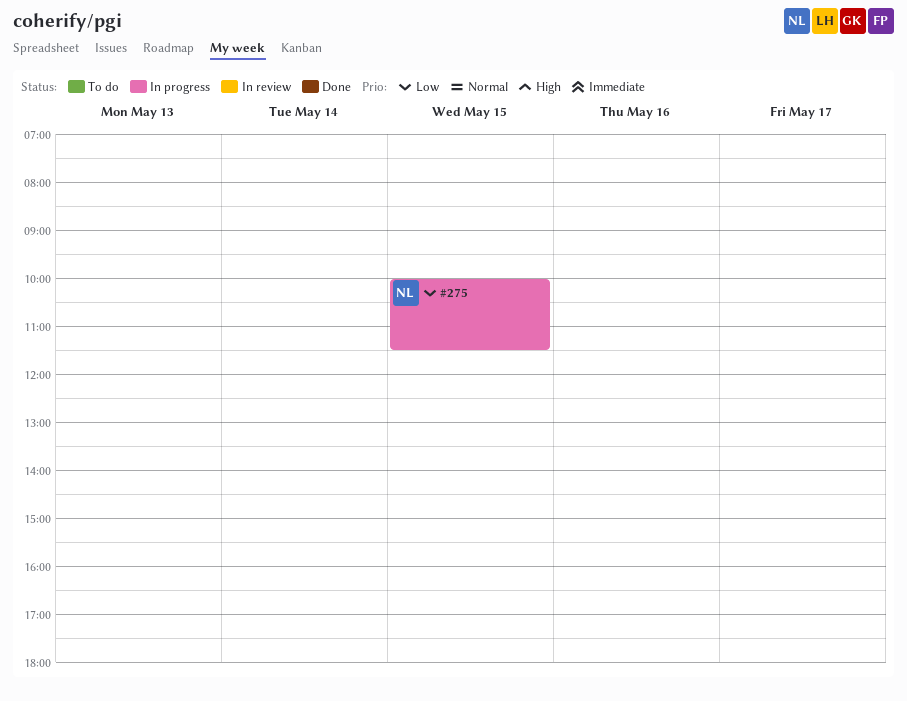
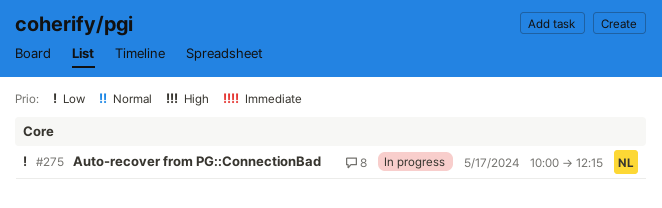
#275, day: May 15 -> May 17
#275, ends: 11:30 -> 12:15

